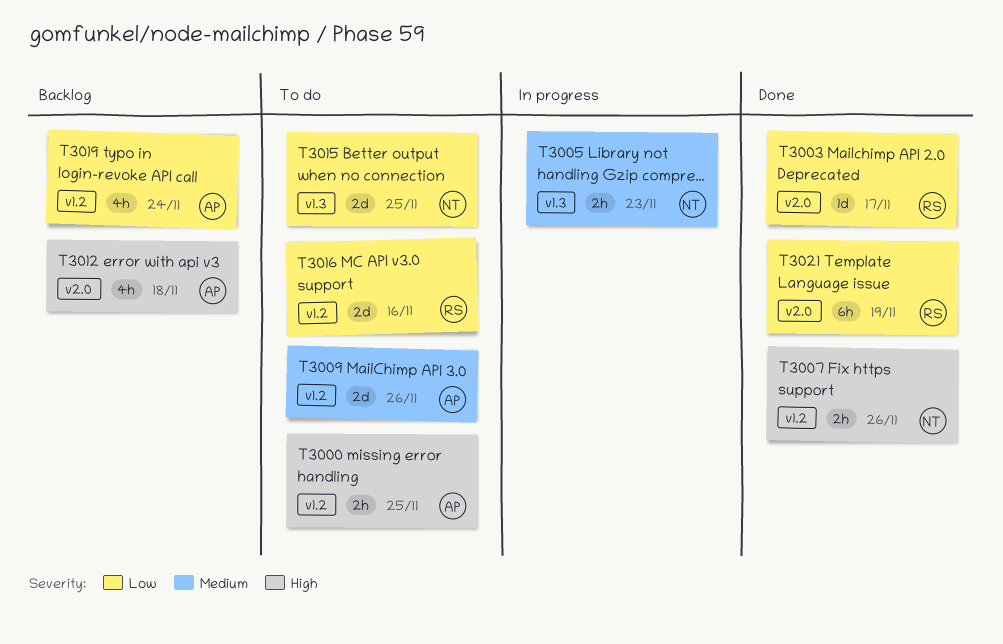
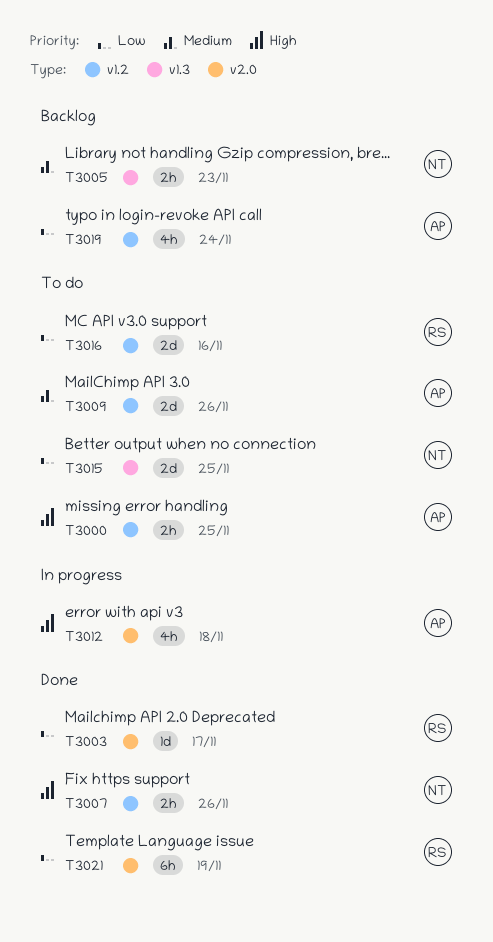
T3005, status: In progress -> Backlog
T3012, status: Backlog -> In progress

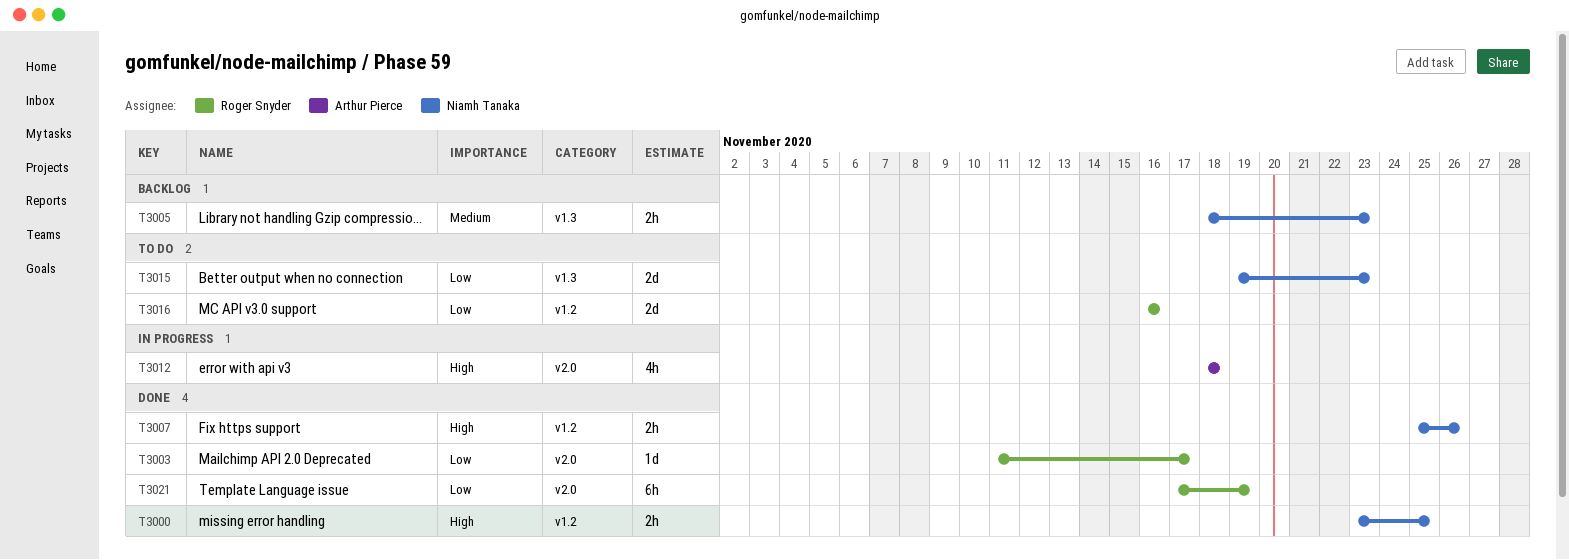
T3000, status: To do -> Done
T3000, owner: Arthur Pierce -> Niamh Tanaka
T3009: present -> none
T3015, due: Nov 25 -> Nov 23
T3019: present -> none

